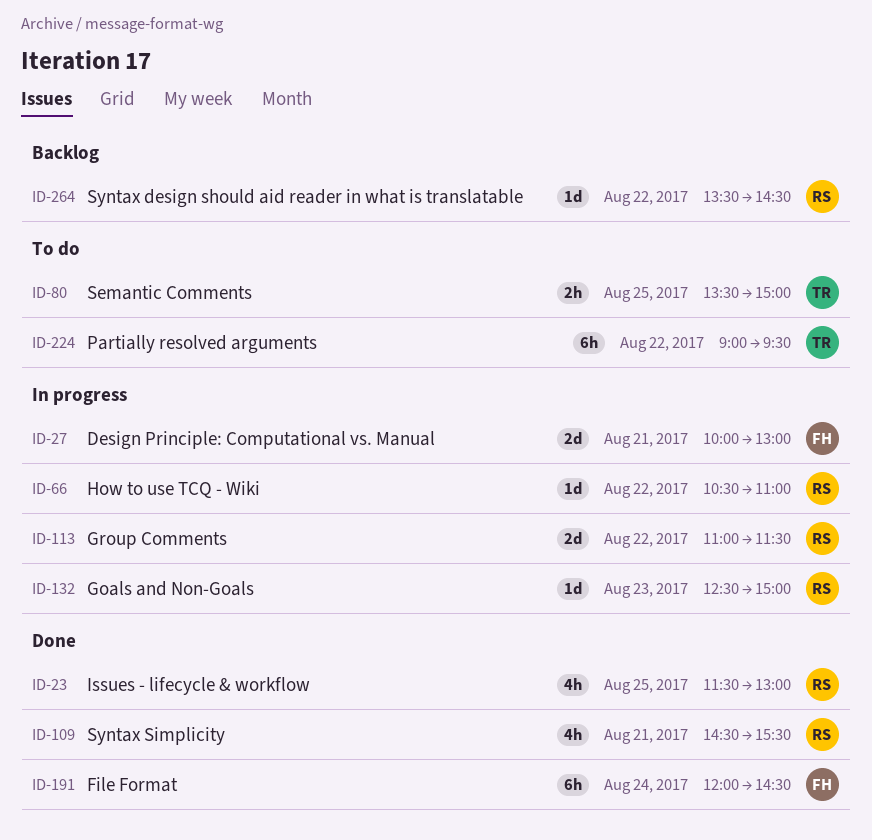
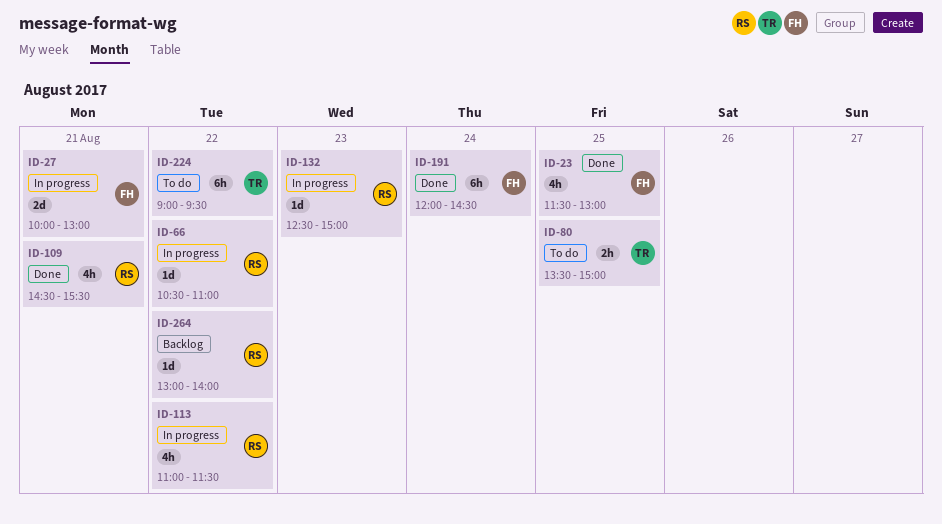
ID-23, owner: RS -> FH
ID-113, estimate: 2d -> 4h
ID-264, begins: 13:30 -> 13:00
ID-264, ends: 14:30 -> 14:00

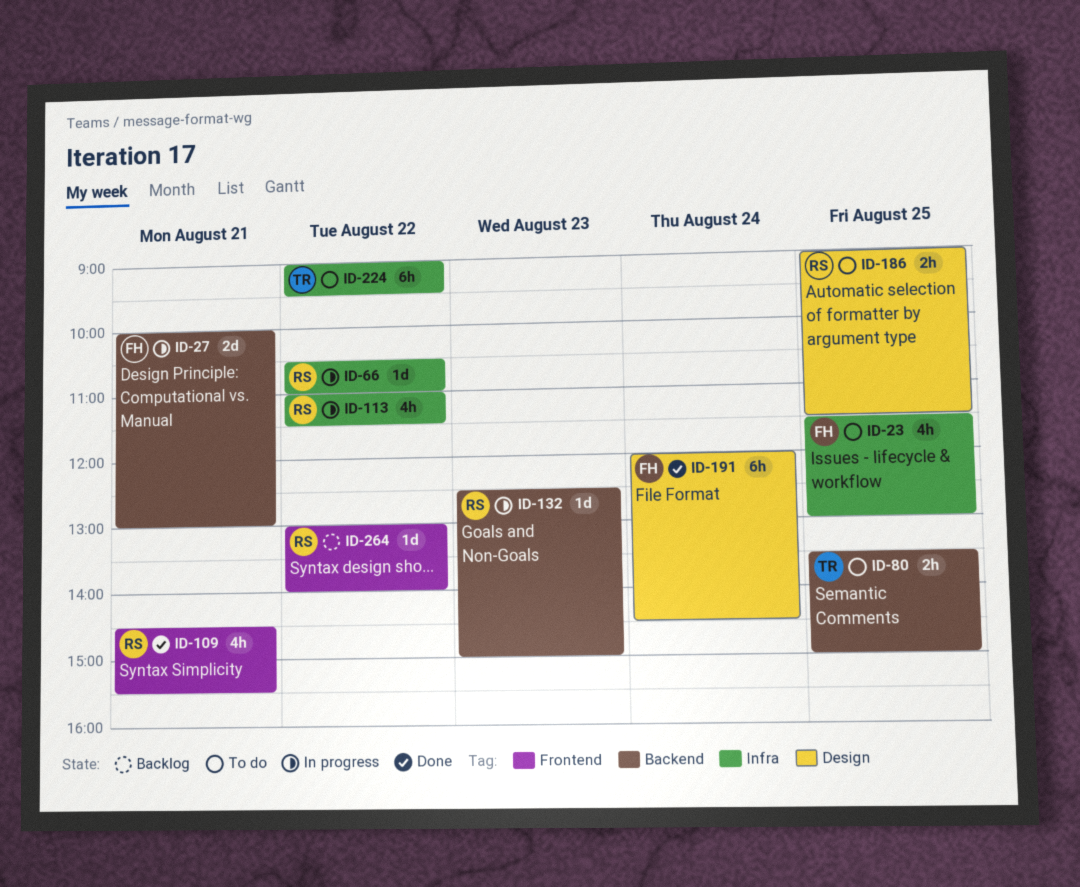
ID-23, status: Done -> To do
ID-186: none -> present

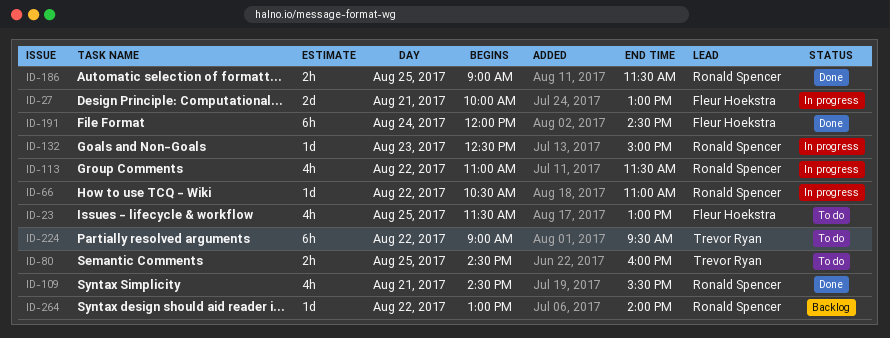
ID-80, begins: 13:30 -> 14:30
ID-80, ends: 15:00 -> 16:00
ID-186, status: To do -> Done

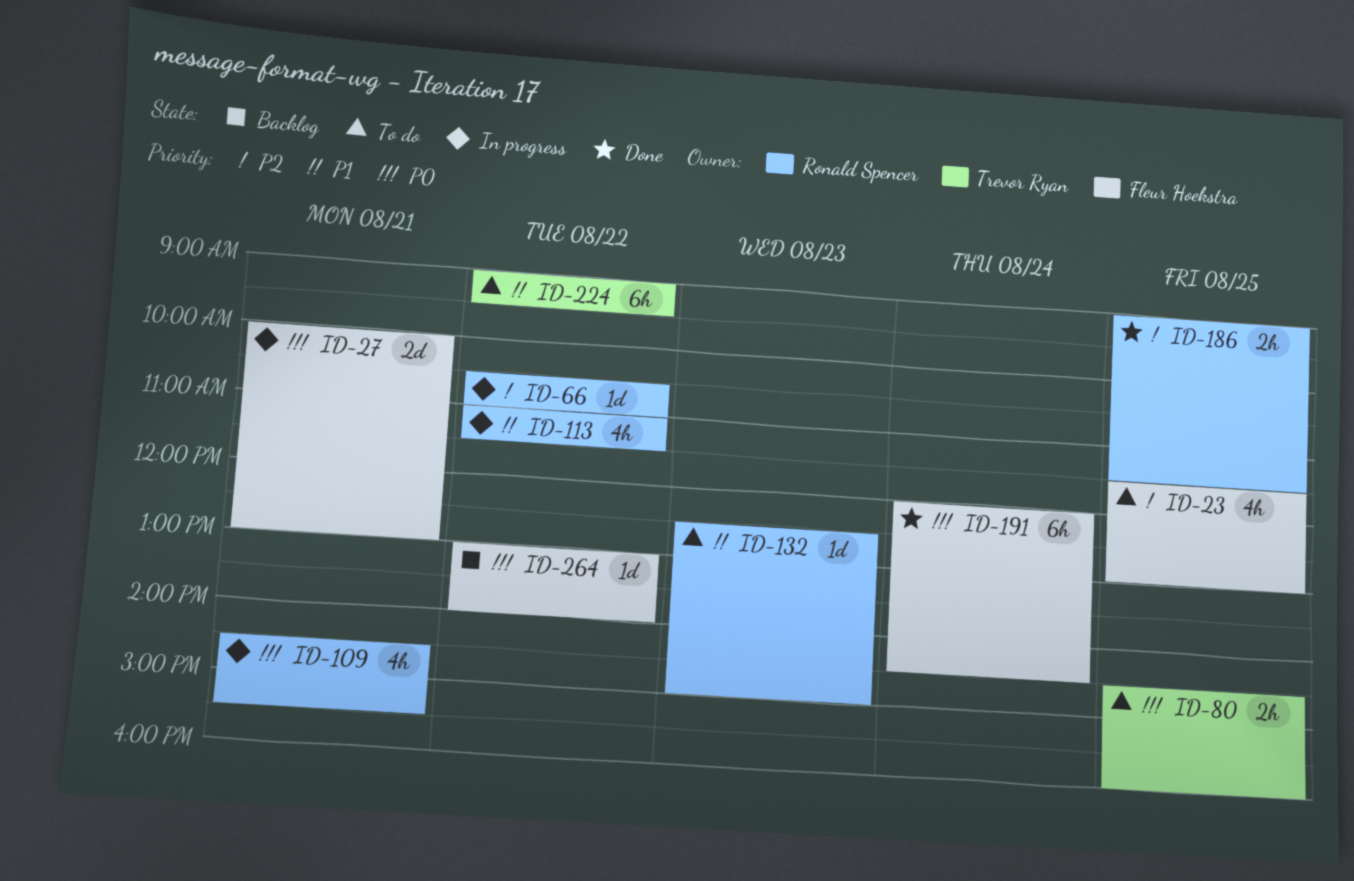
ID-109, status: Done -> In progress
ID-132, status: In progress -> To do
ID-264, owner: Ronald Spencer -> Fleur Hoekstra

